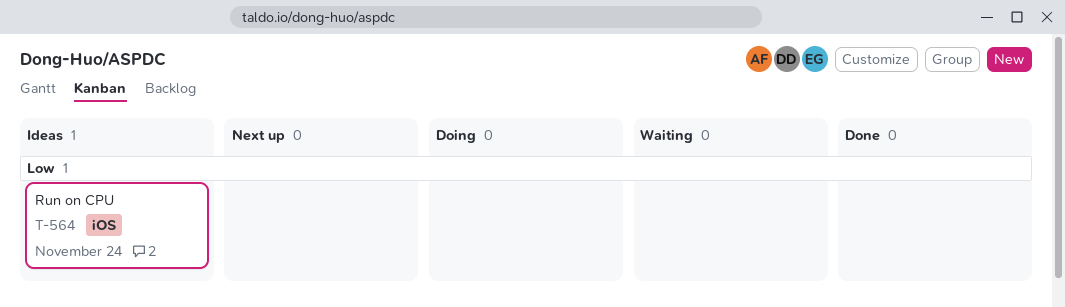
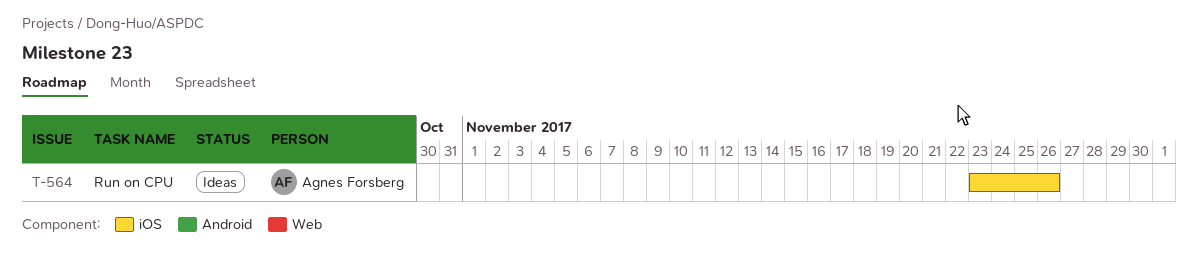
T-564, due: Nov 24 -> Nov 26

